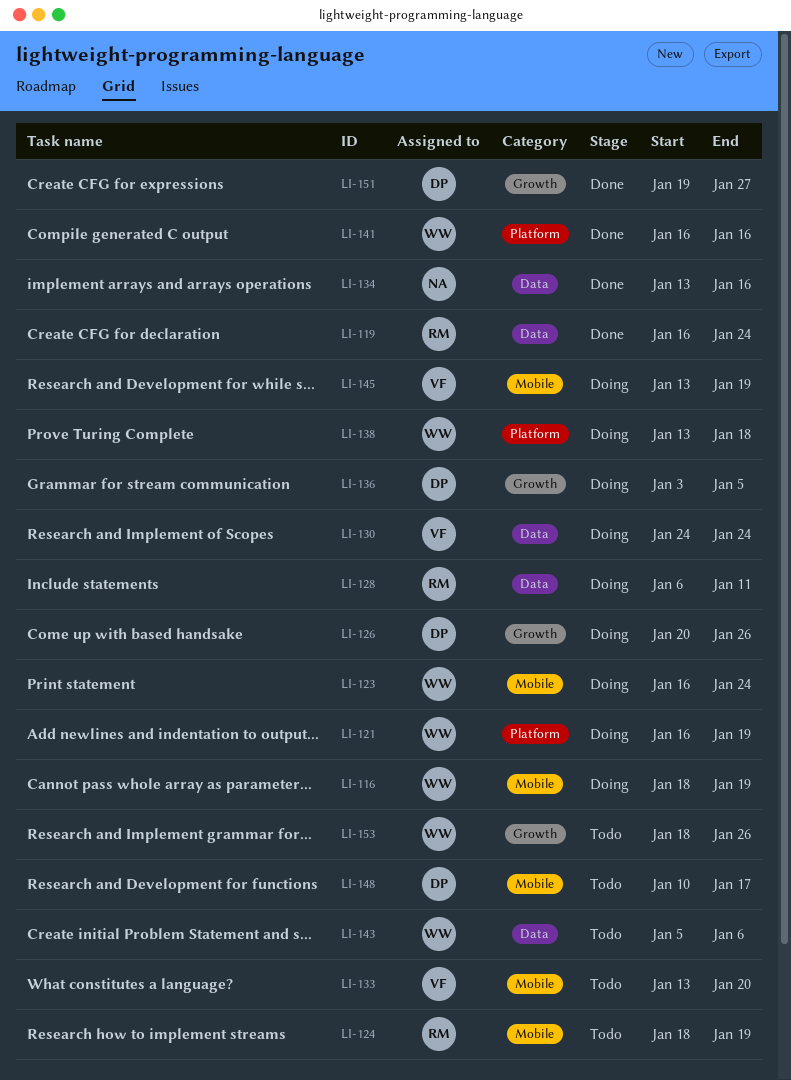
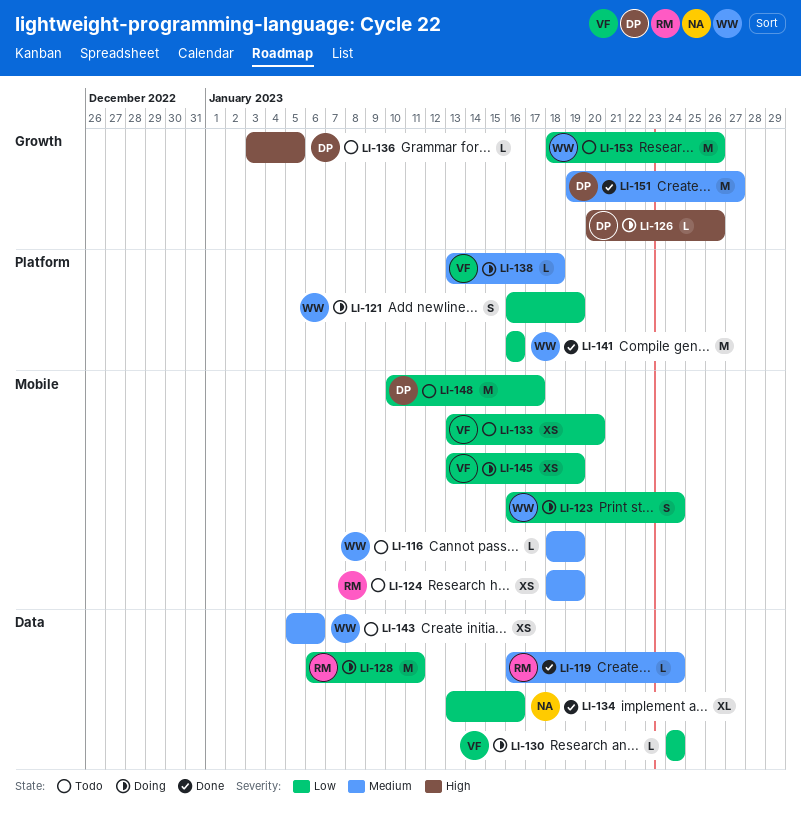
LI-116, status: Doing -> Todo
LI-136, status: Doing -> Todo
LI-138, owner: WW -> VF

